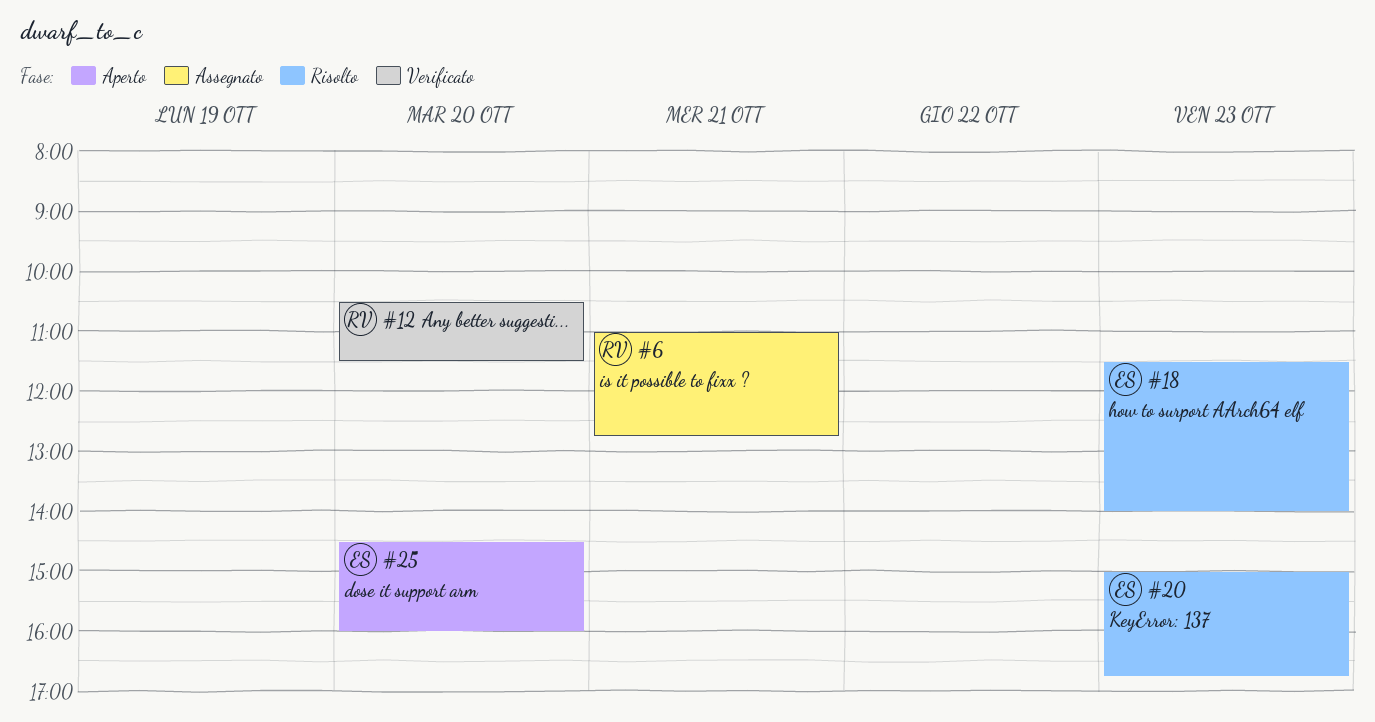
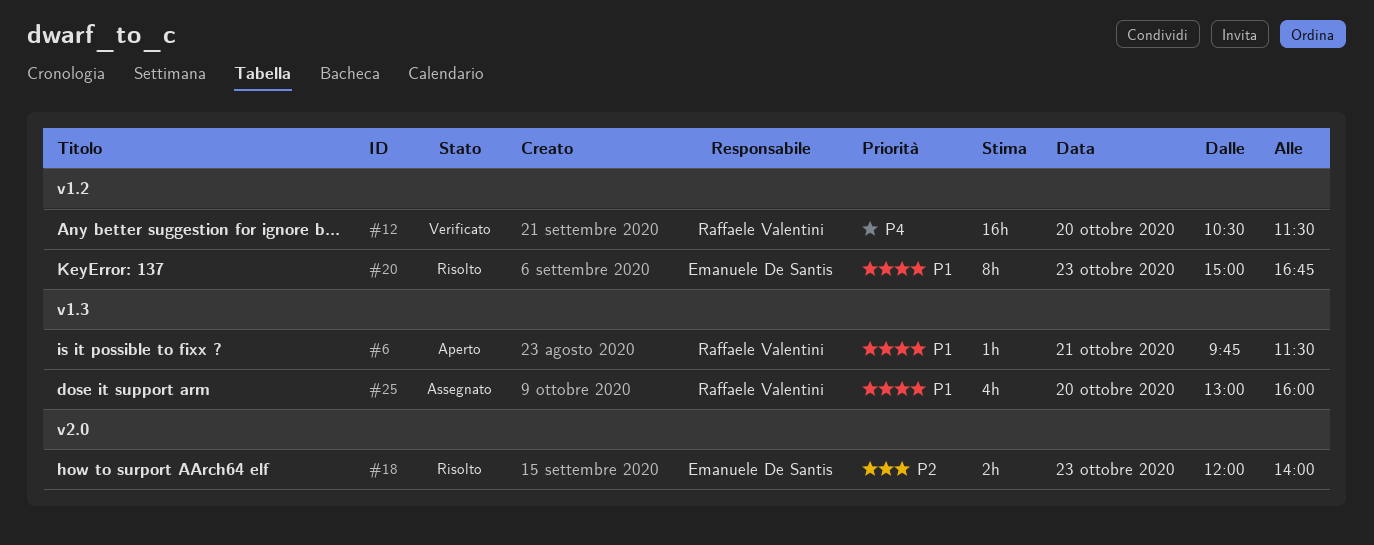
#6, status: Assegnato -> Aperto
#6, begins: 11:00 -> 09:45
#6, ends: 12:45 -> 11:30
#18, begins: 11:30 -> 12:00
#25, status: Aperto -> Assegnato
#25, owner: Emanuele De Santis -> Raffaele Valentini
#25, begins: 14:30 -> 13:00

